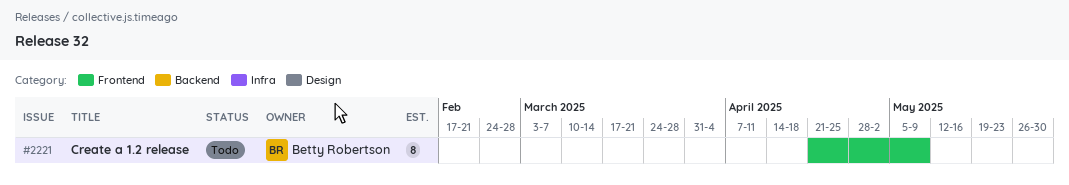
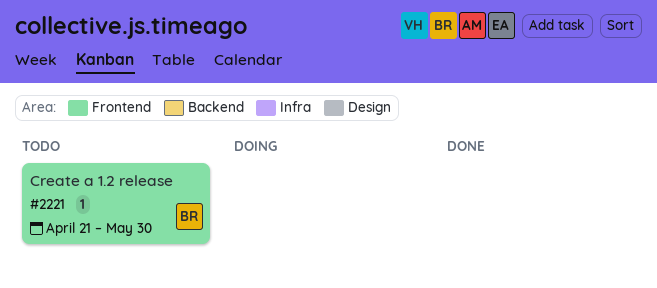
#2221, estimate: 8 -> 1
#2221, due: May 9 -> May 30

